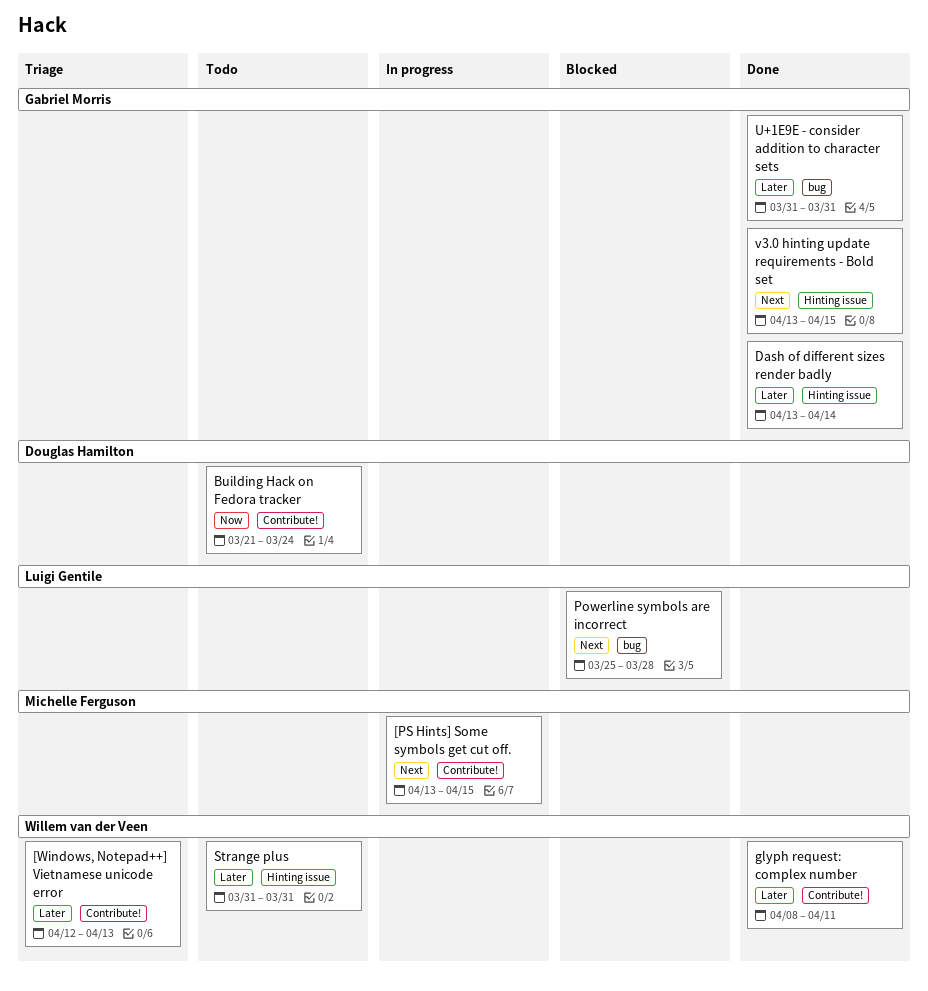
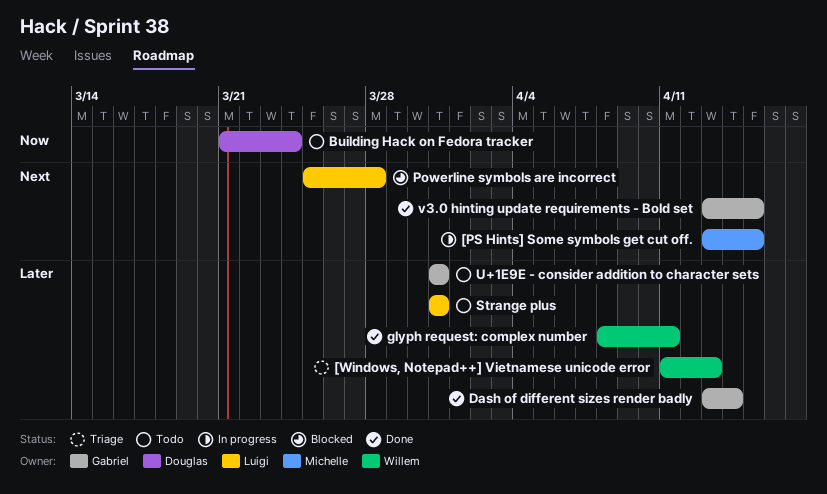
[Windows, Notepad++] Vietnamese unicode error, start: Apr 12 -> Apr 11
Strange plus, owner: Willem van der Veen -> Luigi Gentile
U+1E9E - consider addition to character sets, status: Done -> Todo

